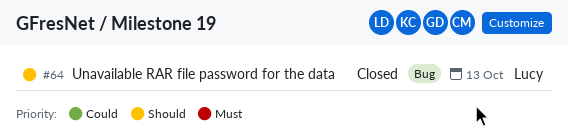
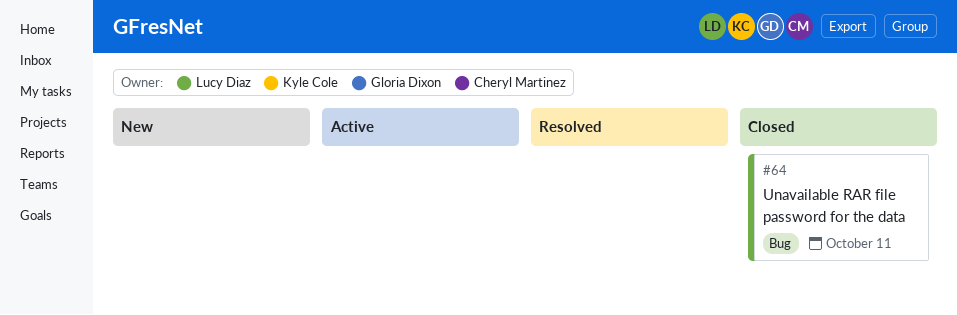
#64, due: Oct 13 -> Oct 11

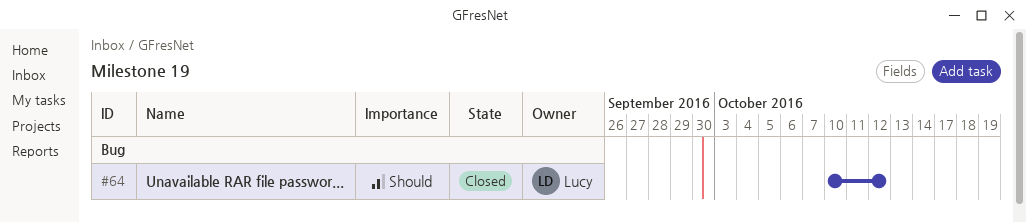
#64, due: Oct 11 -> Oct 12

